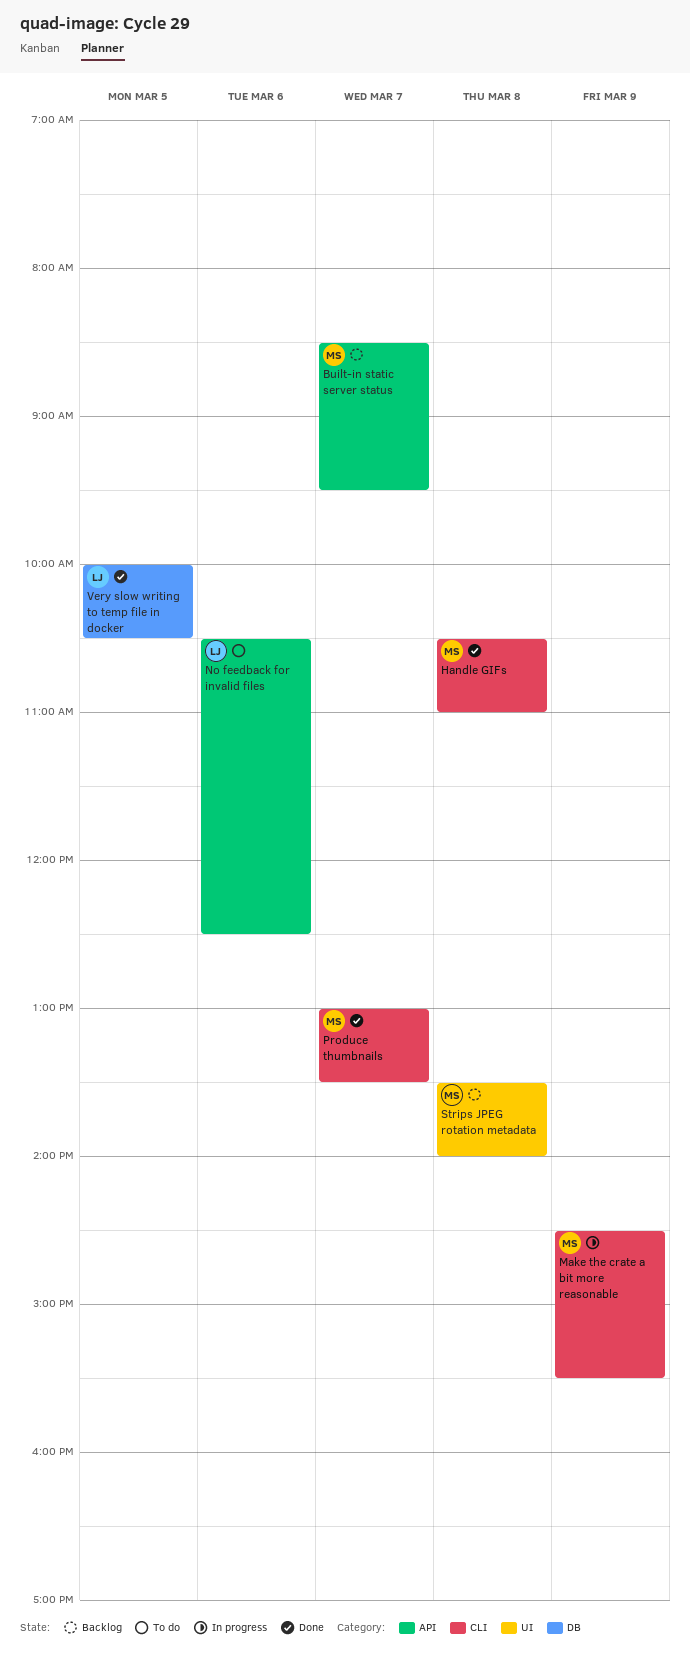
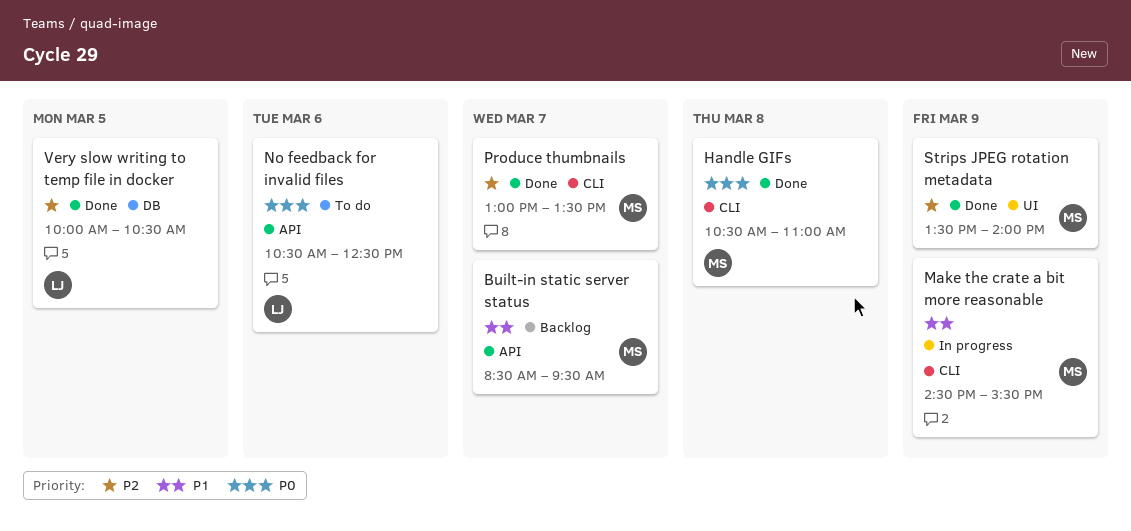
Strips JPEG rotation metadata, status: Backlog -> Done
Strips JPEG rotation metadata, day: Mar 8 -> Mar 9

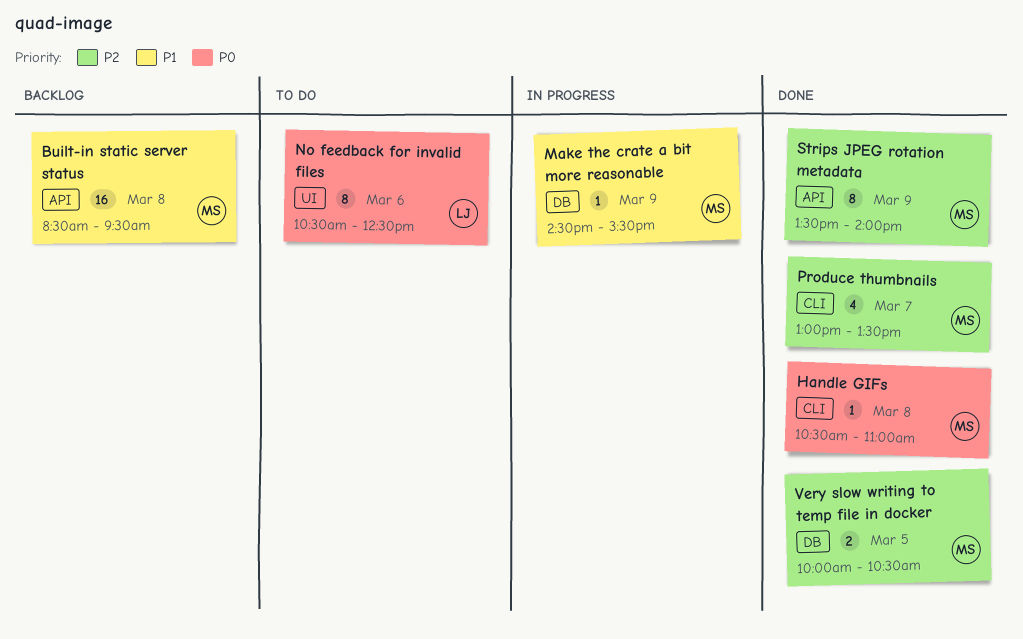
Built-in static server status, day: Mar 7 -> Mar 8
Make the crate a bit more reasonable, label: CLI -> DB
No feedback for invalid files, label: API -> UI
Strips JPEG rotation metadata, label: UI -> API
Very slow writing to temp file in docker, owner: LJ -> MS

